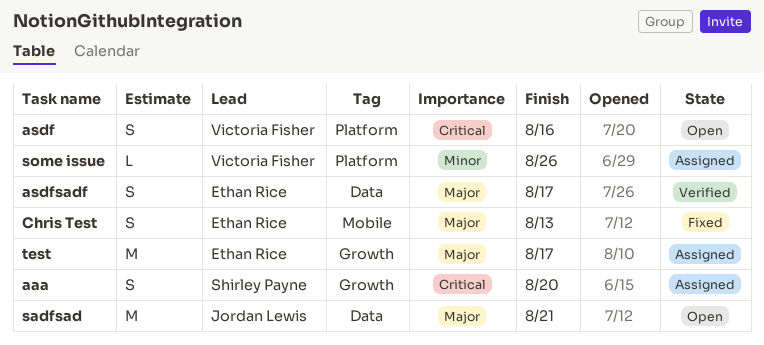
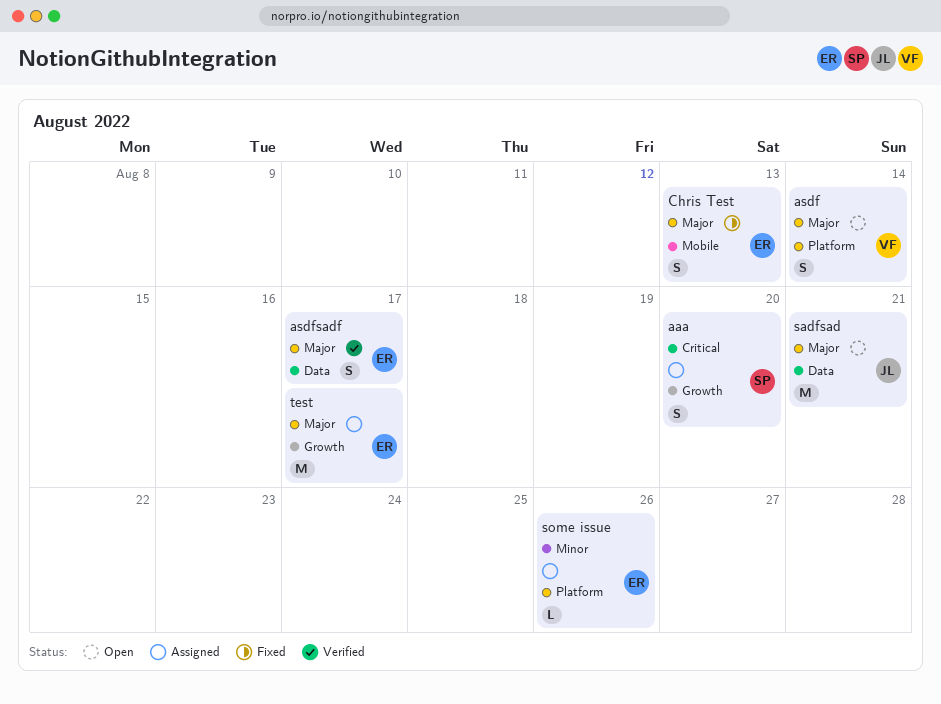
asdf, priority: Critical -> Major
asdf, due: Aug 16 -> Aug 14
some issue, owner: Victoria Fisher -> Ethan Rice

